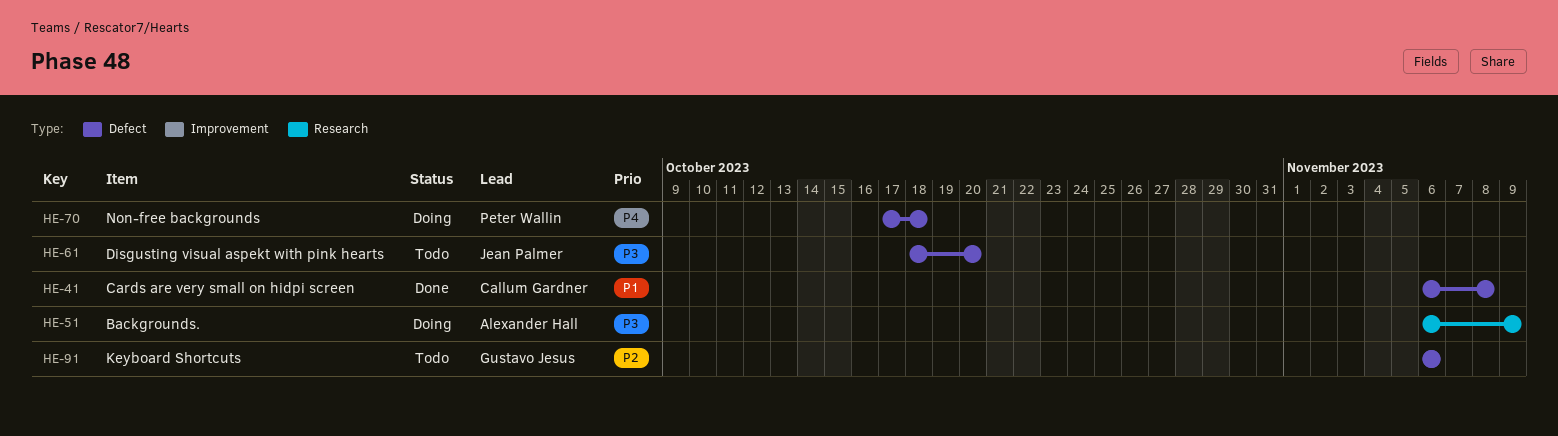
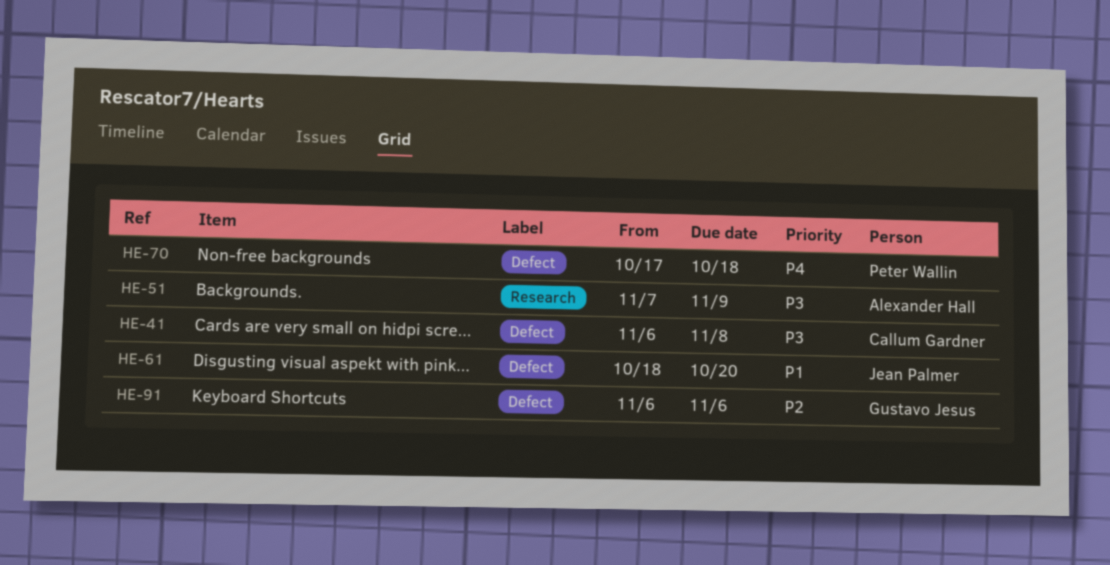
HE-41, priority: P1 -> P3
HE-51, start: Nov 6 -> Nov 7
HE-61, priority: P3 -> P1

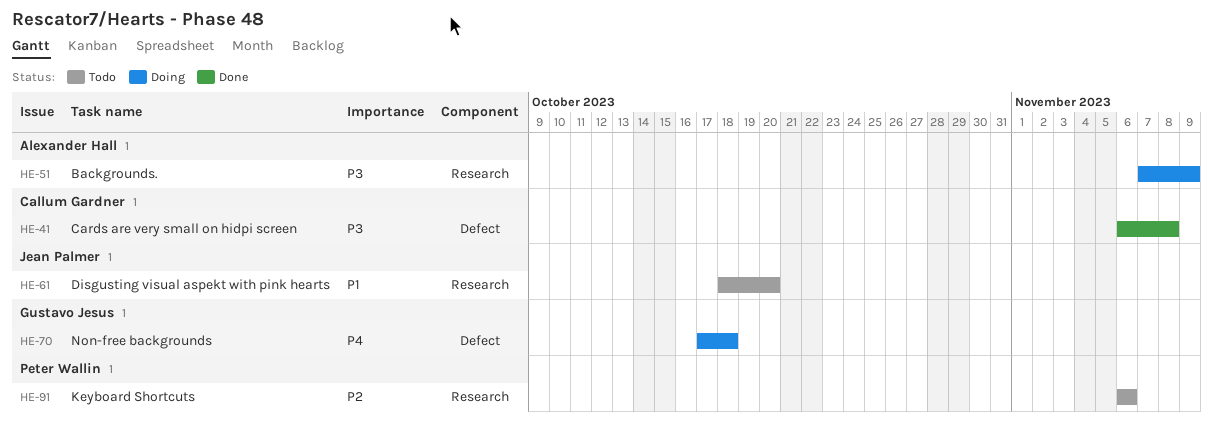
HE-61, label: Defect -> Research
HE-70, owner: Peter Wallin -> Gustavo Jesus
HE-91, owner: Gustavo Jesus -> Peter Wallin
HE-91, label: Defect -> Research

